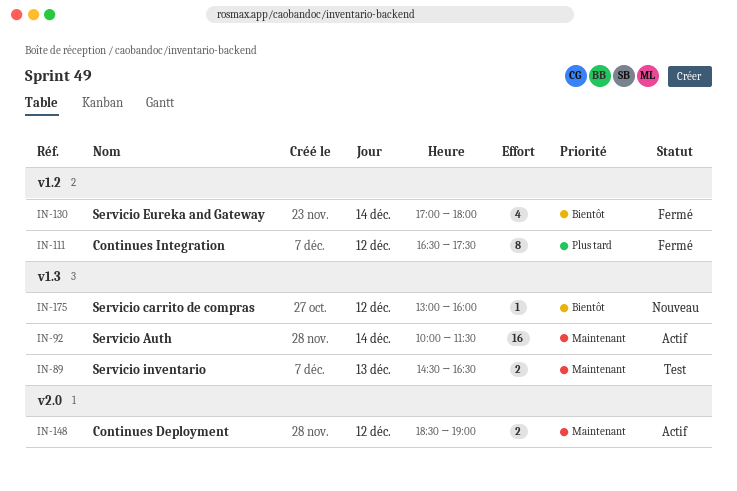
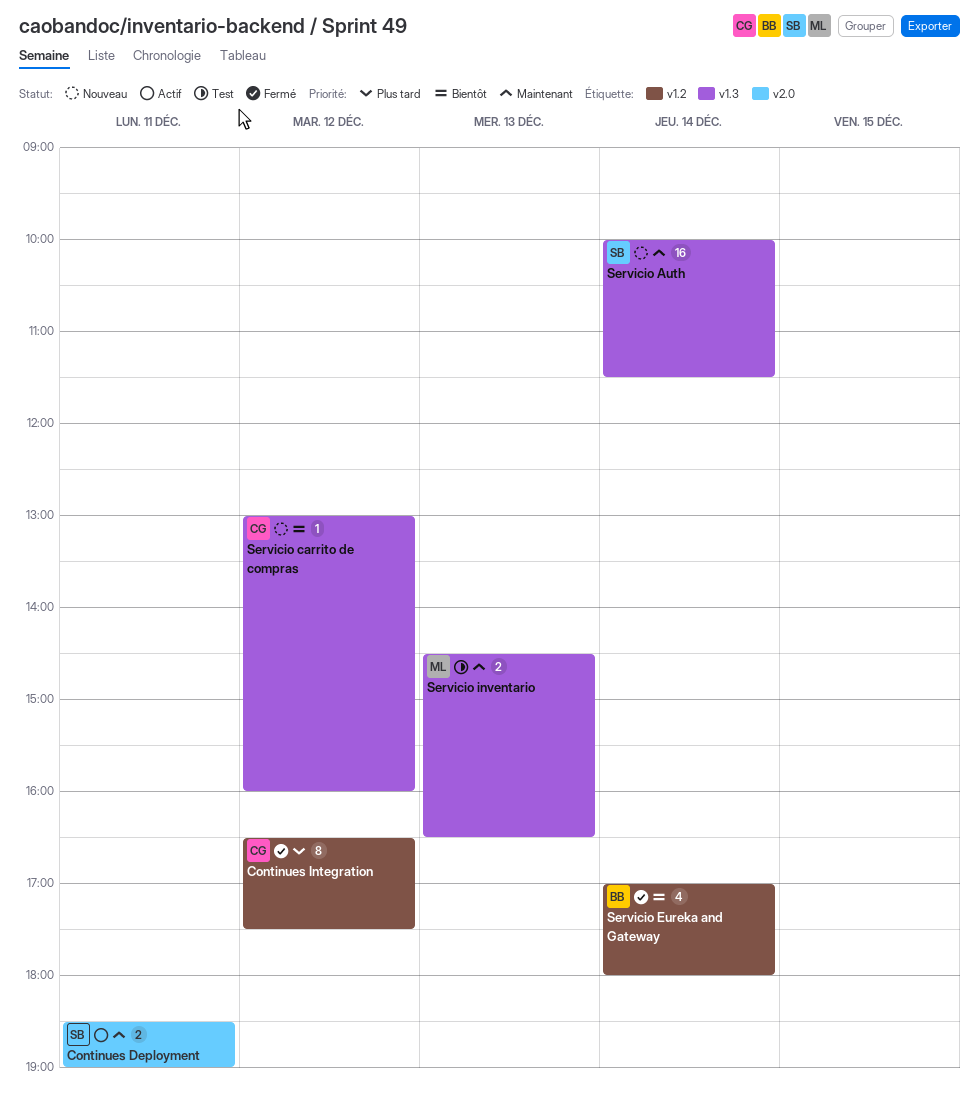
Continues Deployment, day: Dec 12 -> Dec 11
Servicio Auth, status: Actif -> Nouveau

